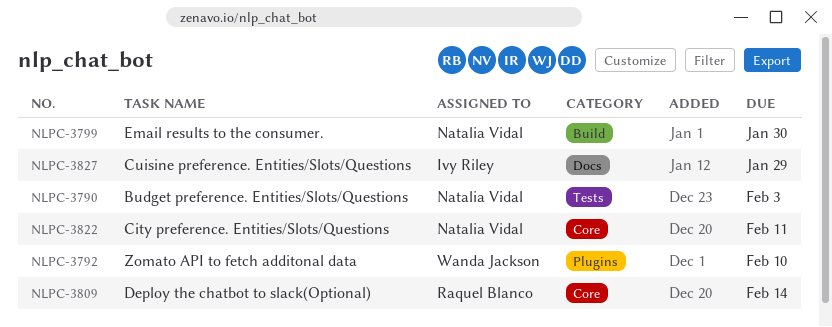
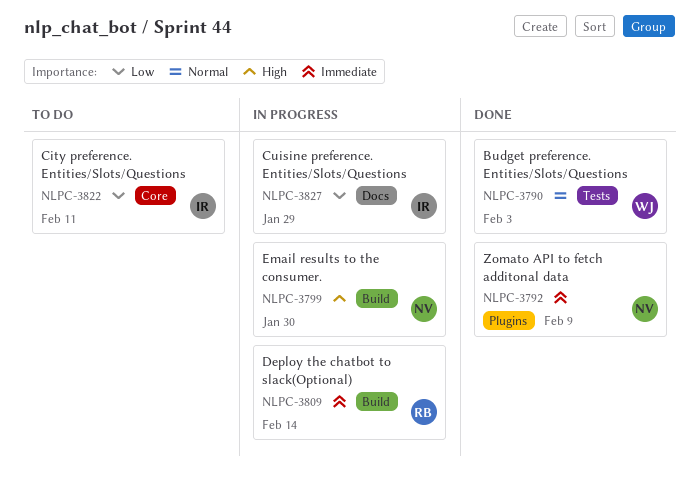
NLPC-3790, owner: Natalia Vidal -> Wanda Jackson
NLPC-3792, owner: Wanda Jackson -> Natalia Vidal
NLPC-3792, due: Feb 10 -> Feb 9
NLPC-3809, label: Core -> Build
NLPC-3822, owner: Natalia Vidal -> Ivy Riley

